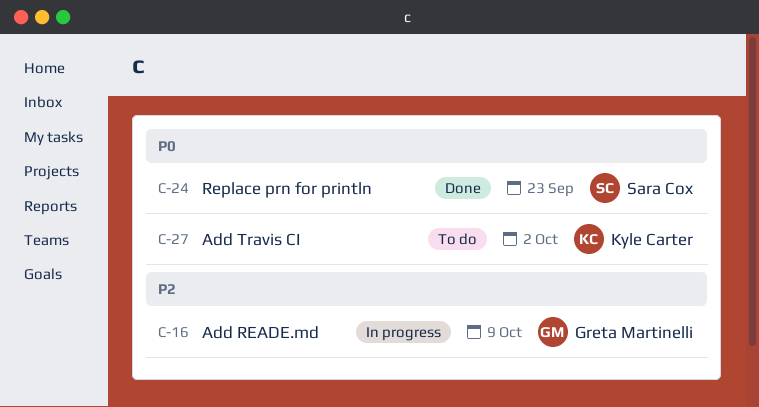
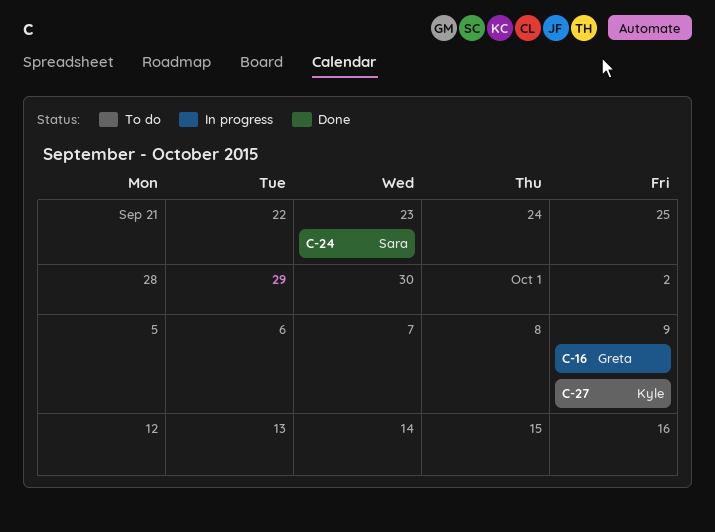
C-27, due: Oct 2 -> Oct 9

